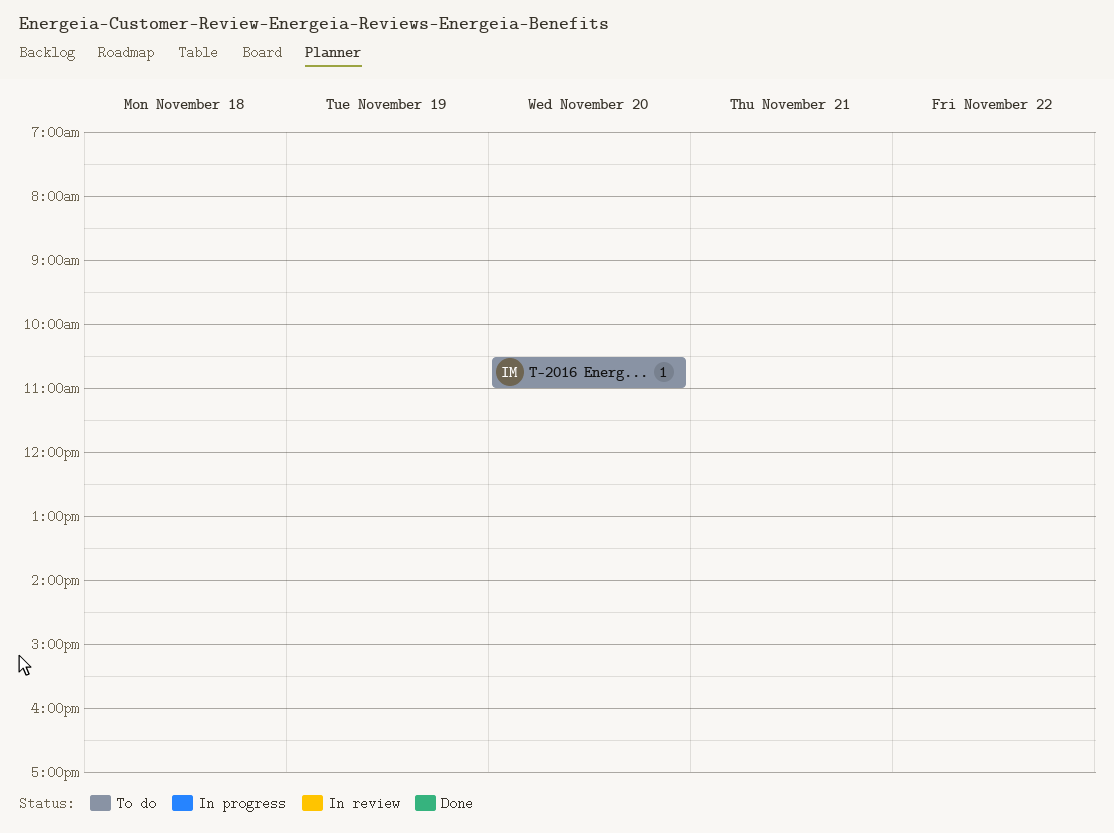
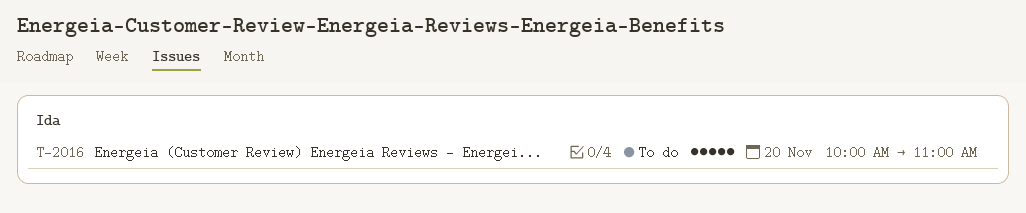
T-2016, estimate: 1 -> 5
T-2016, begins: 10:30 -> 10:00

